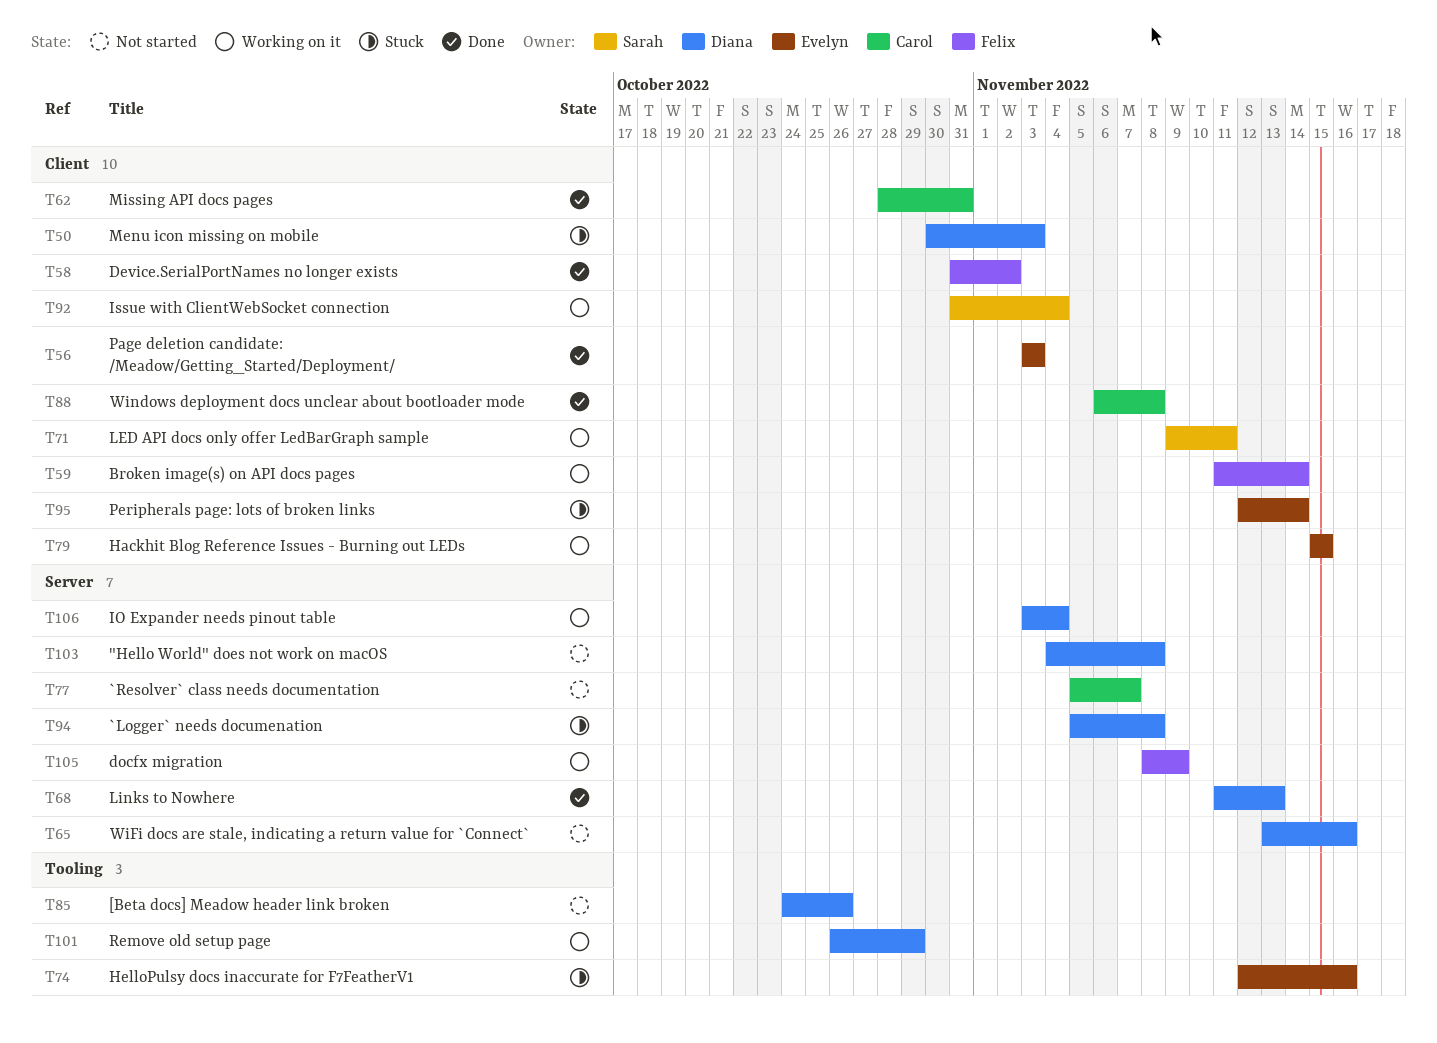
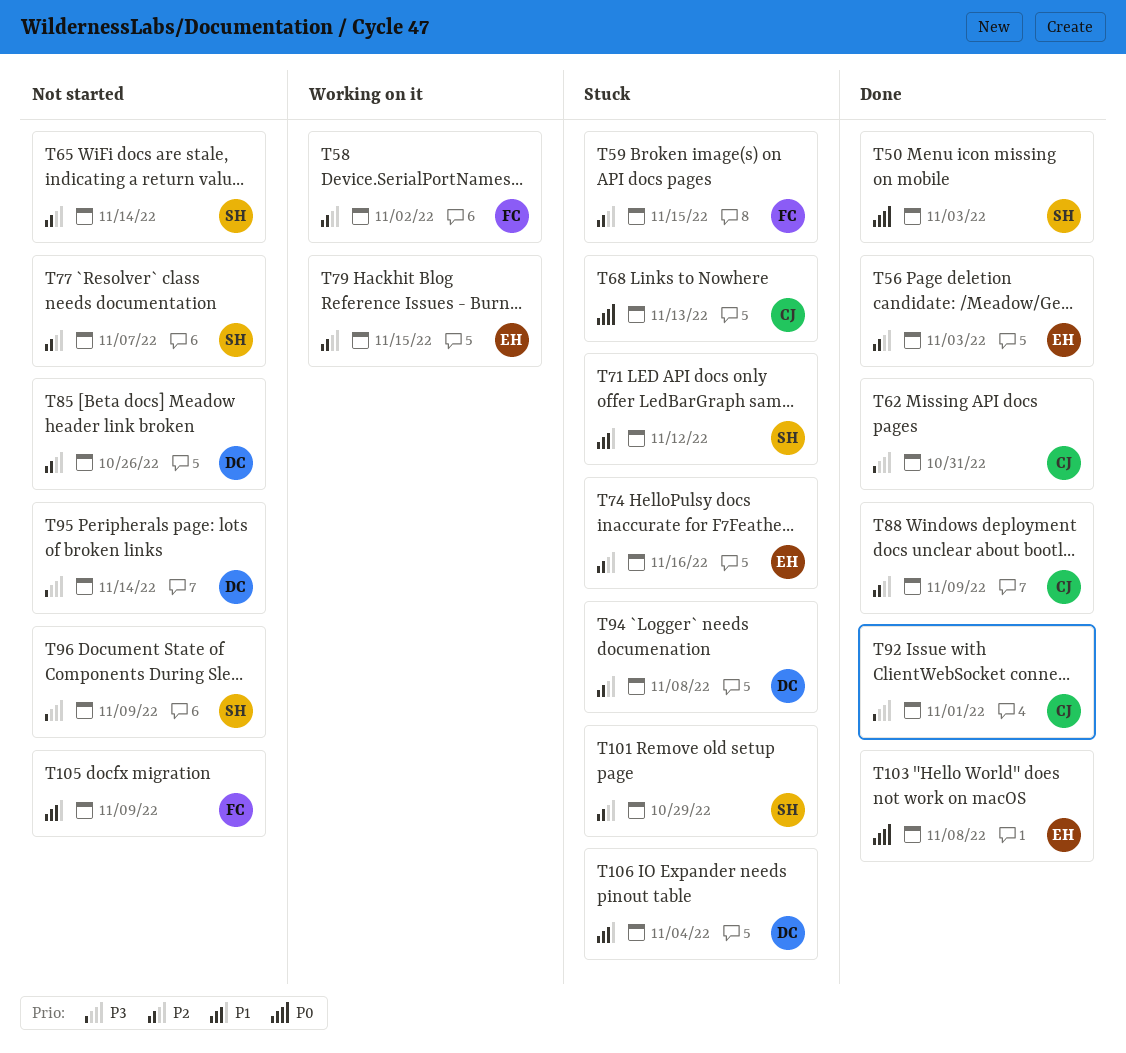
T50, status: Stuck -> Done
T50, owner: Diana -> Sarah
T58, status: Done -> Working on it
T59, status: Working on it -> Stuck
T59, due: Nov 14 -> Nov 15
T65, owner: Diana -> Sarah
T65, due: Nov 16 -> Nov 14
T68, status: Done -> Stuck
T68, owner: Diana -> Carol
T71, status: Working on it -> Stuck
T71, due: Nov 11 -> Nov 12
T77, owner: Carol -> Sarah
T88, due: Nov 8 -> Nov 9
T92, status: Working on it -> Done
T92, owner: Sarah -> Carol
T92, due: Nov 4 -> Nov 1
T95, status: Stuck -> Not started
T95, owner: Evelyn -> Diana
T96: none -> present
T101, status: Working on it -> Stuck
T101, owner: Diana -> Sarah
T103, status: Not started -> Done
T103, owner: Diana -> Evelyn
T105, status: Working on it -> Not started
T106, status: Working on it -> Stuck

